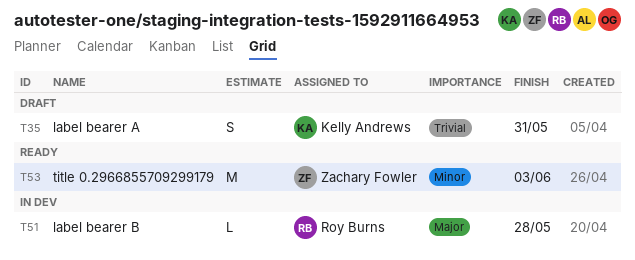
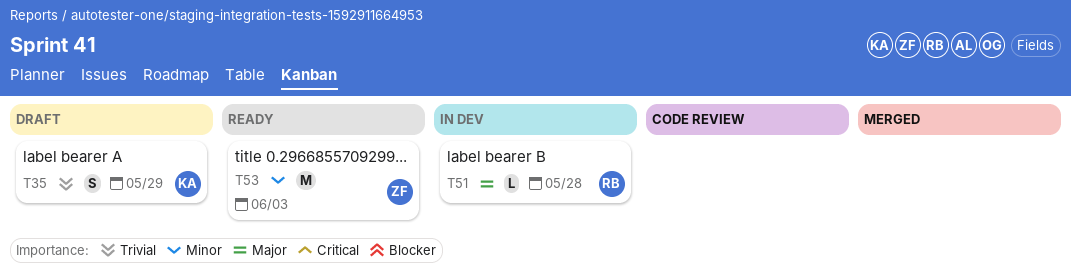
T35, due: May 31 -> May 29

